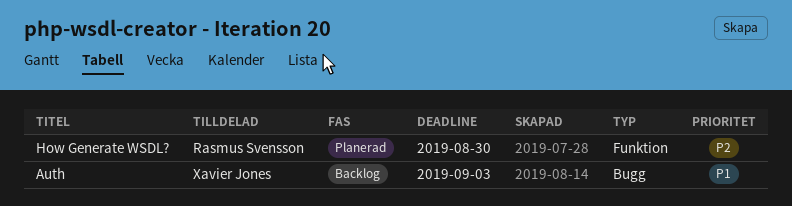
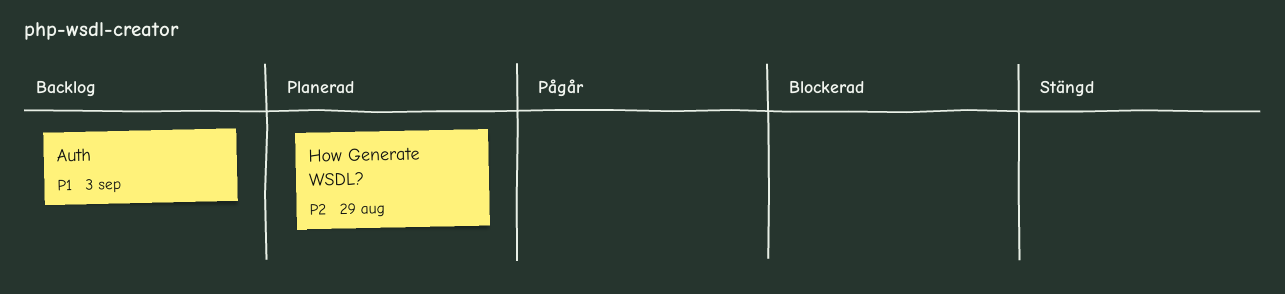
How Generate WSDL?, due: Aug 30 -> Aug 29

